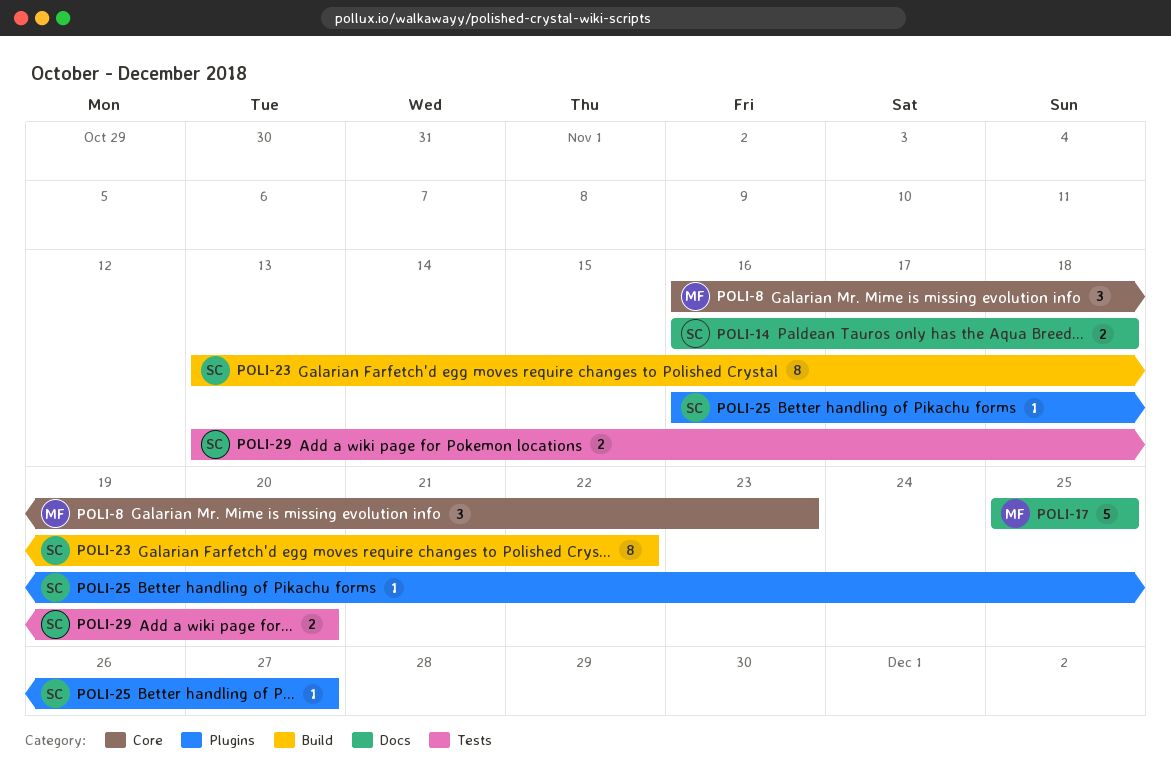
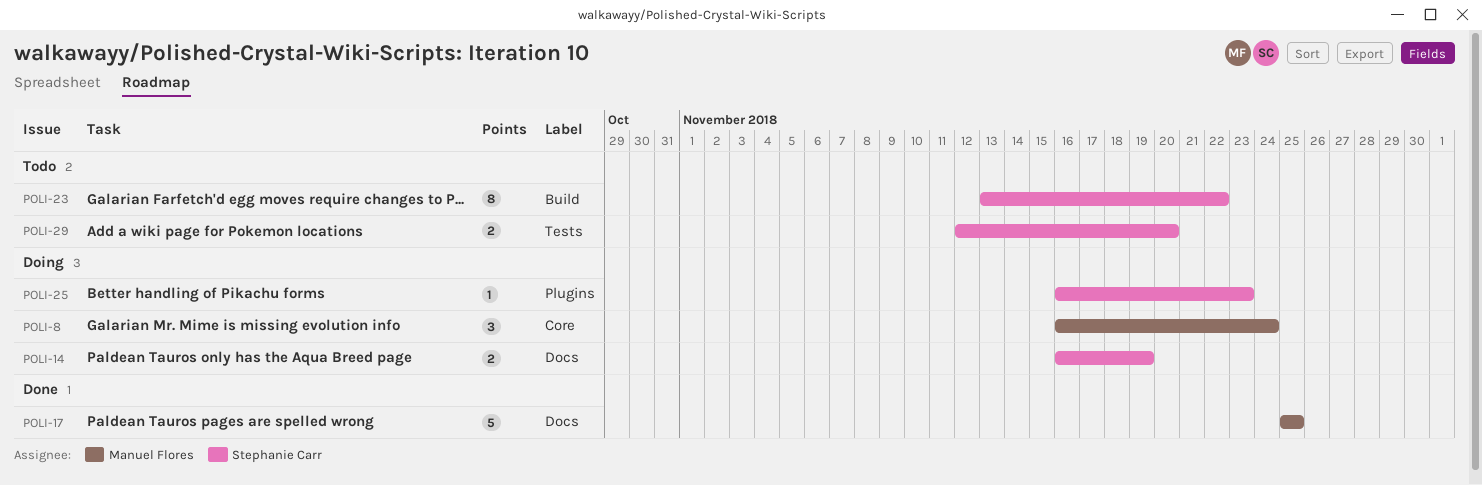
POLI-8, due: Nov 23 -> Nov 24
POLI-14, due: Nov 18 -> Nov 19
POLI-25, due: Nov 27 -> Nov 23
POLI-29, start: Nov 13 -> Nov 12

